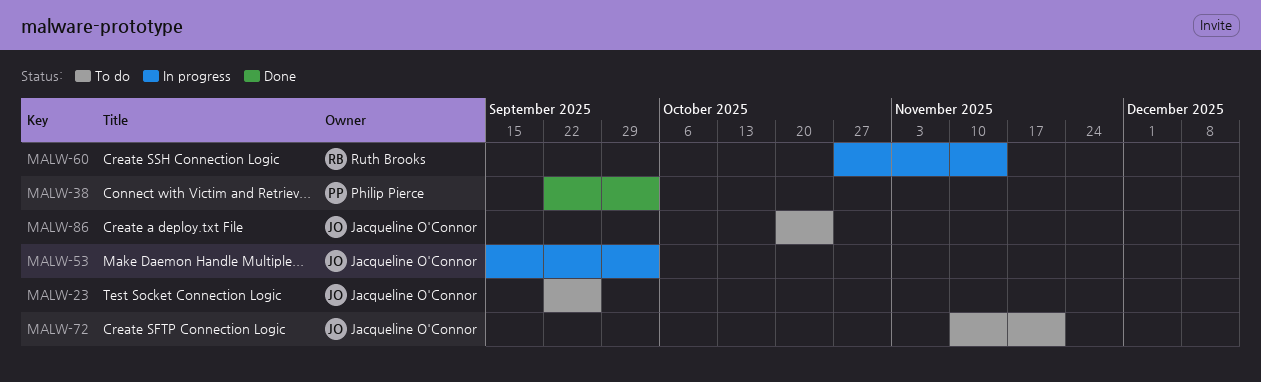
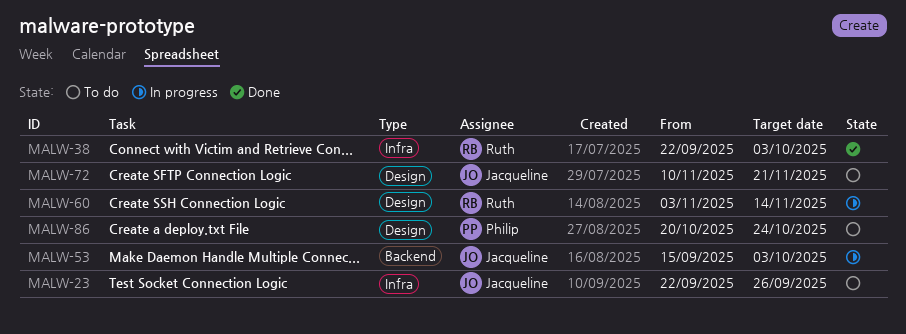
MALW-38, owner: Philip Pierce -> Ruth Brooks
MALW-60, start: Oct 27 -> Nov 3
MALW-86, owner: Jacqueline O'Connor -> Philip Pierce

